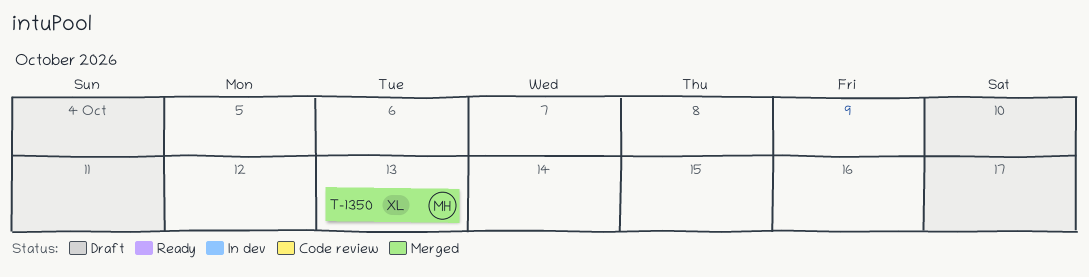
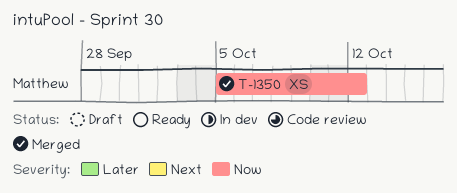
T-1350, estimate: XL -> XS
T-1350, due: Oct 13 -> Oct 12

